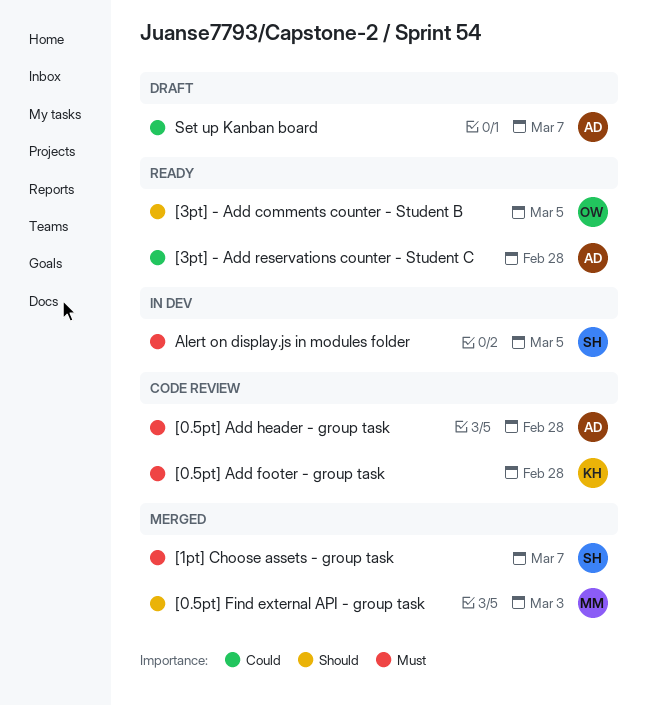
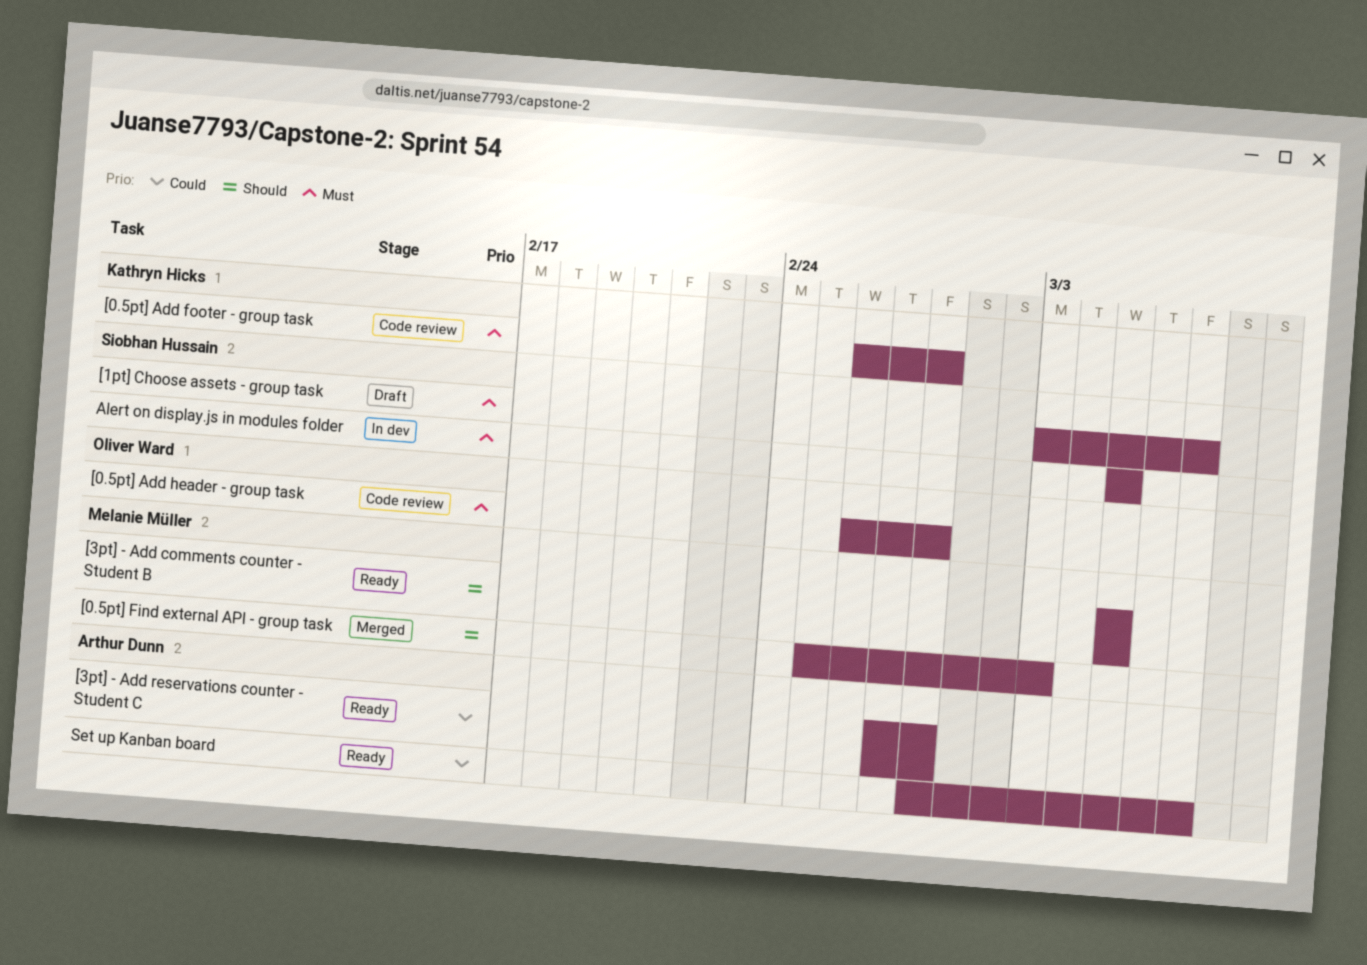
[0.5pt] Add header - group task, owner: Arthur Dunn -> Oliver Ward
[1pt] Choose assets - group task, status: Merged -> Draft
[3pt] - Add comments counter - Student B, owner: Oliver Ward -> Melanie Müller
Set up Kanban board, status: Draft -> Ready

